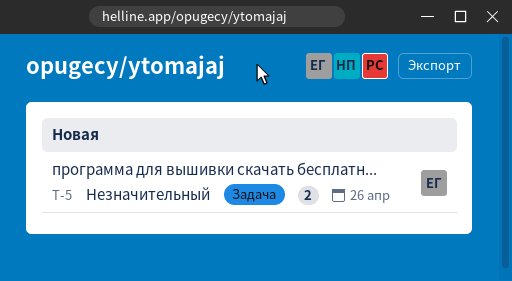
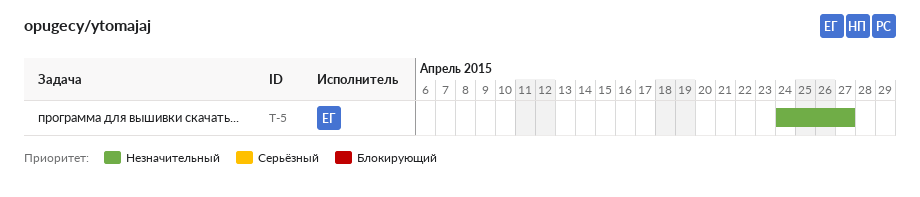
T-5, due: Apr 26 -> Apr 27

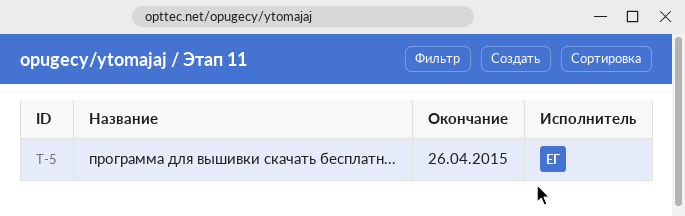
T-5, due: Apr 27 -> Apr 26

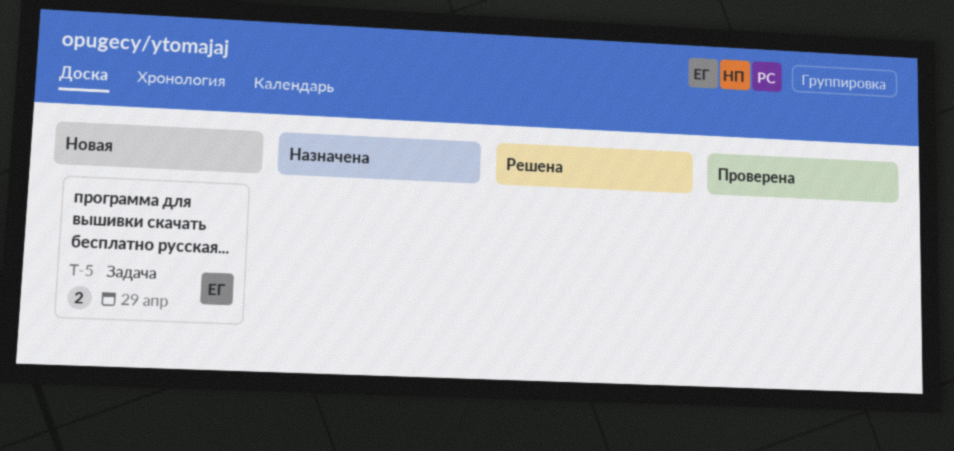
T-5, due: Apr 26 -> Apr 29

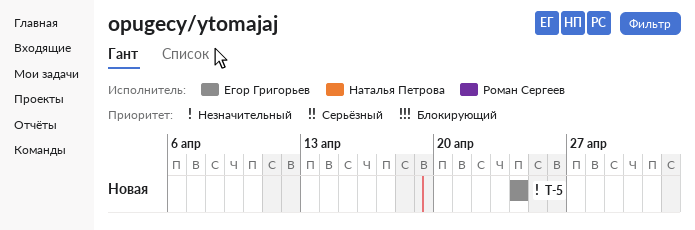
T-5, due: Apr 29 -> Apr 24

